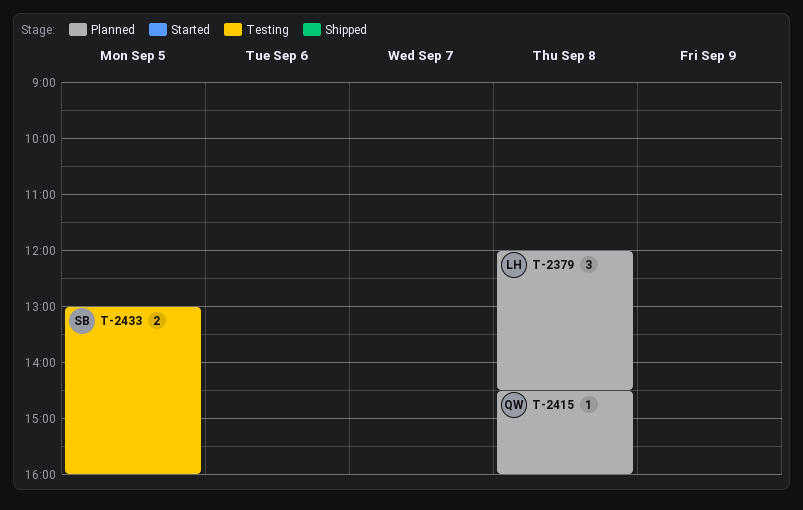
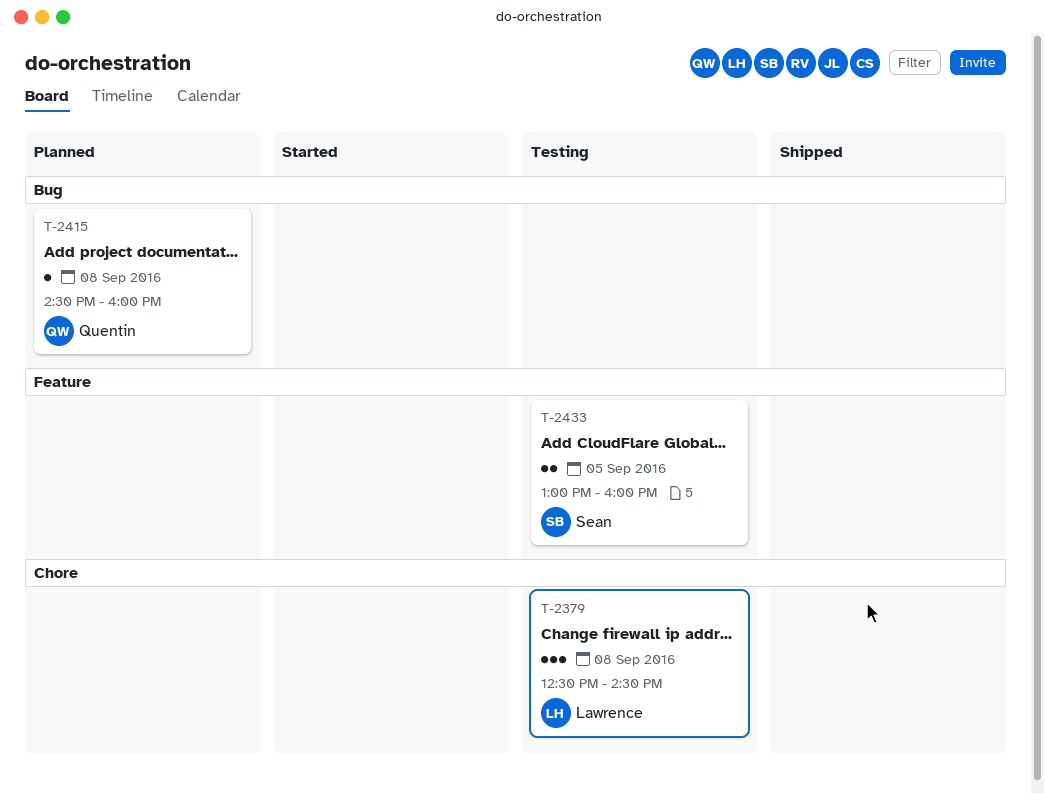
T-2379, status: Planned -> Testing
T-2379, begins: 12:00 -> 12:30

